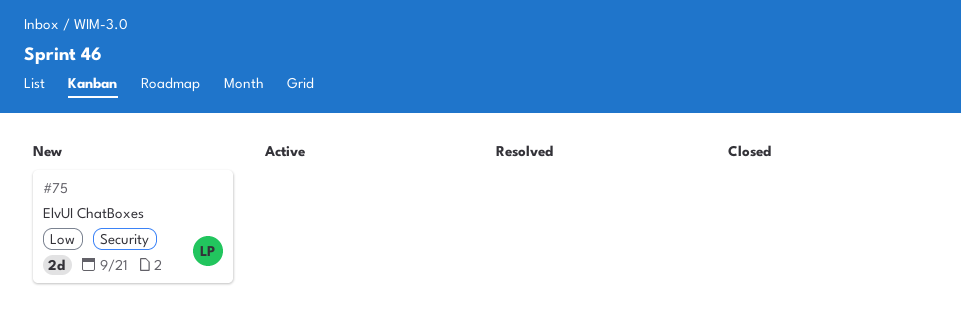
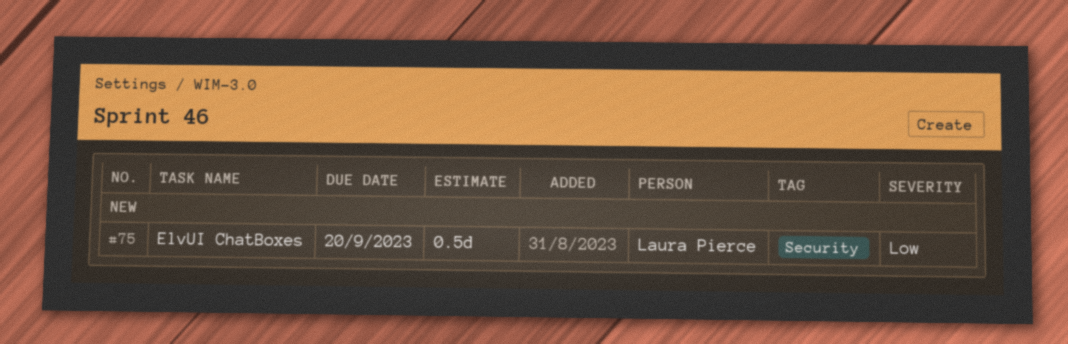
#75, estimate: 2d -> 0.5d
#75, due: Sep 21 -> Sep 20

